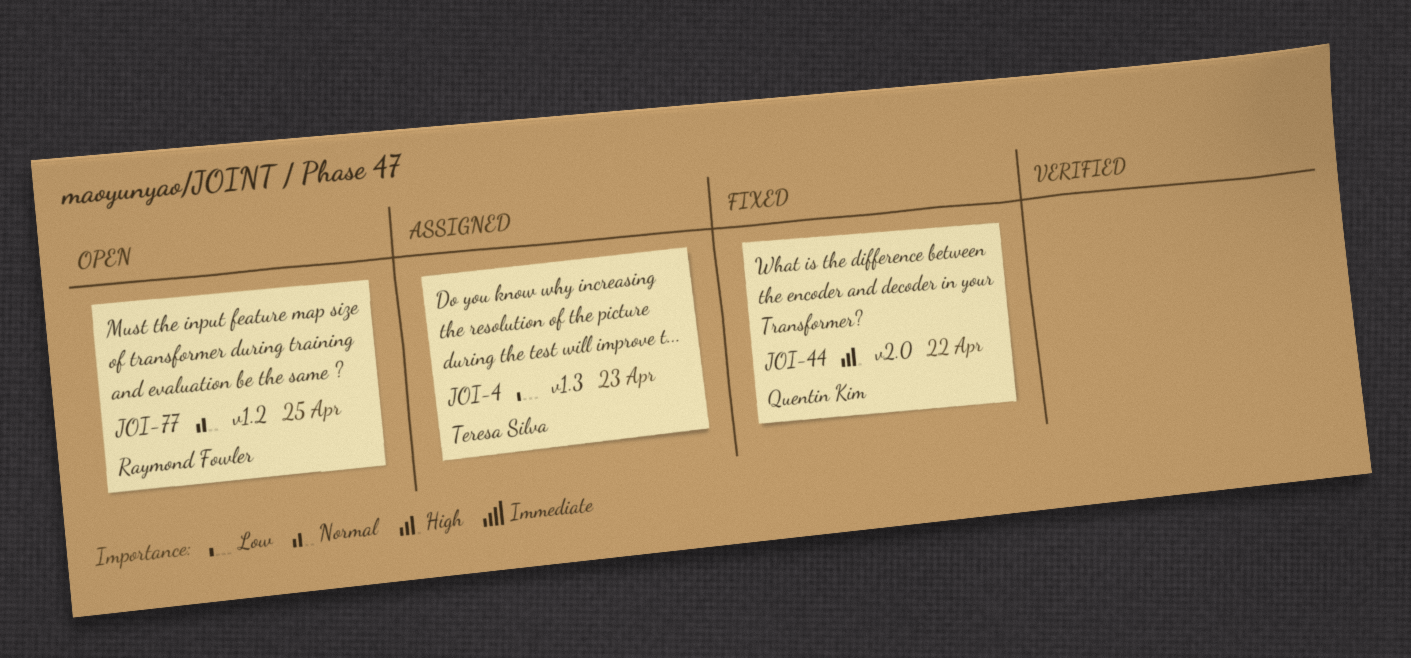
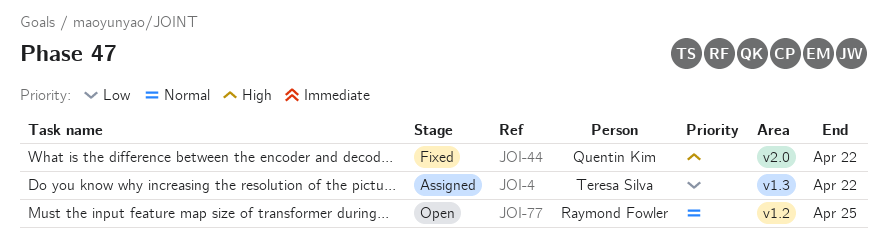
JOI-4, due: Apr 23 -> Apr 22

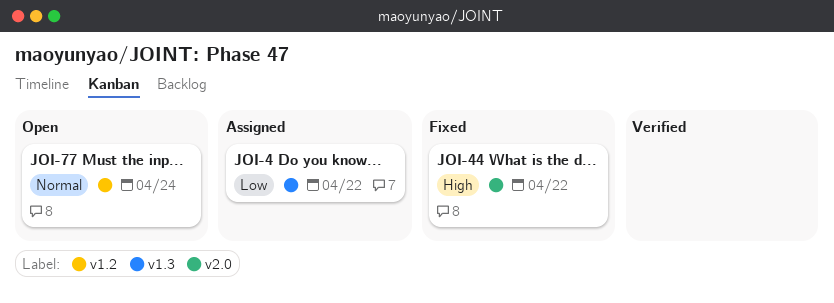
JOI-77, due: Apr 25 -> Apr 24

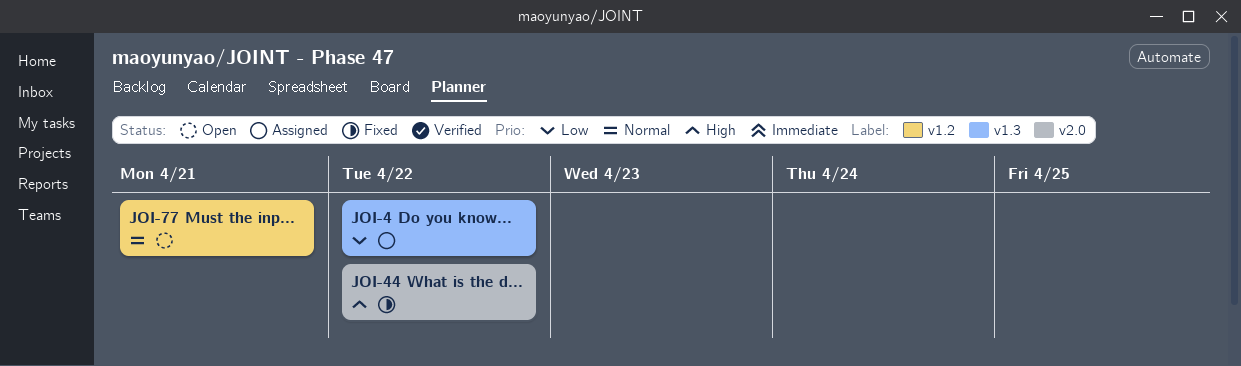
JOI-77, due: Apr 24 -> Apr 21

